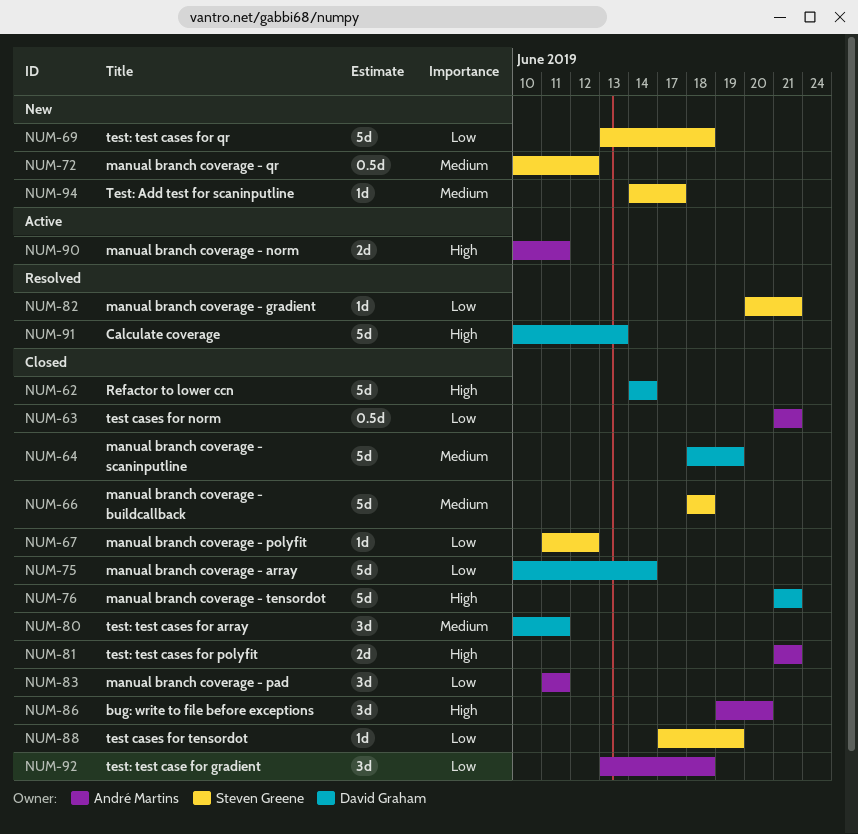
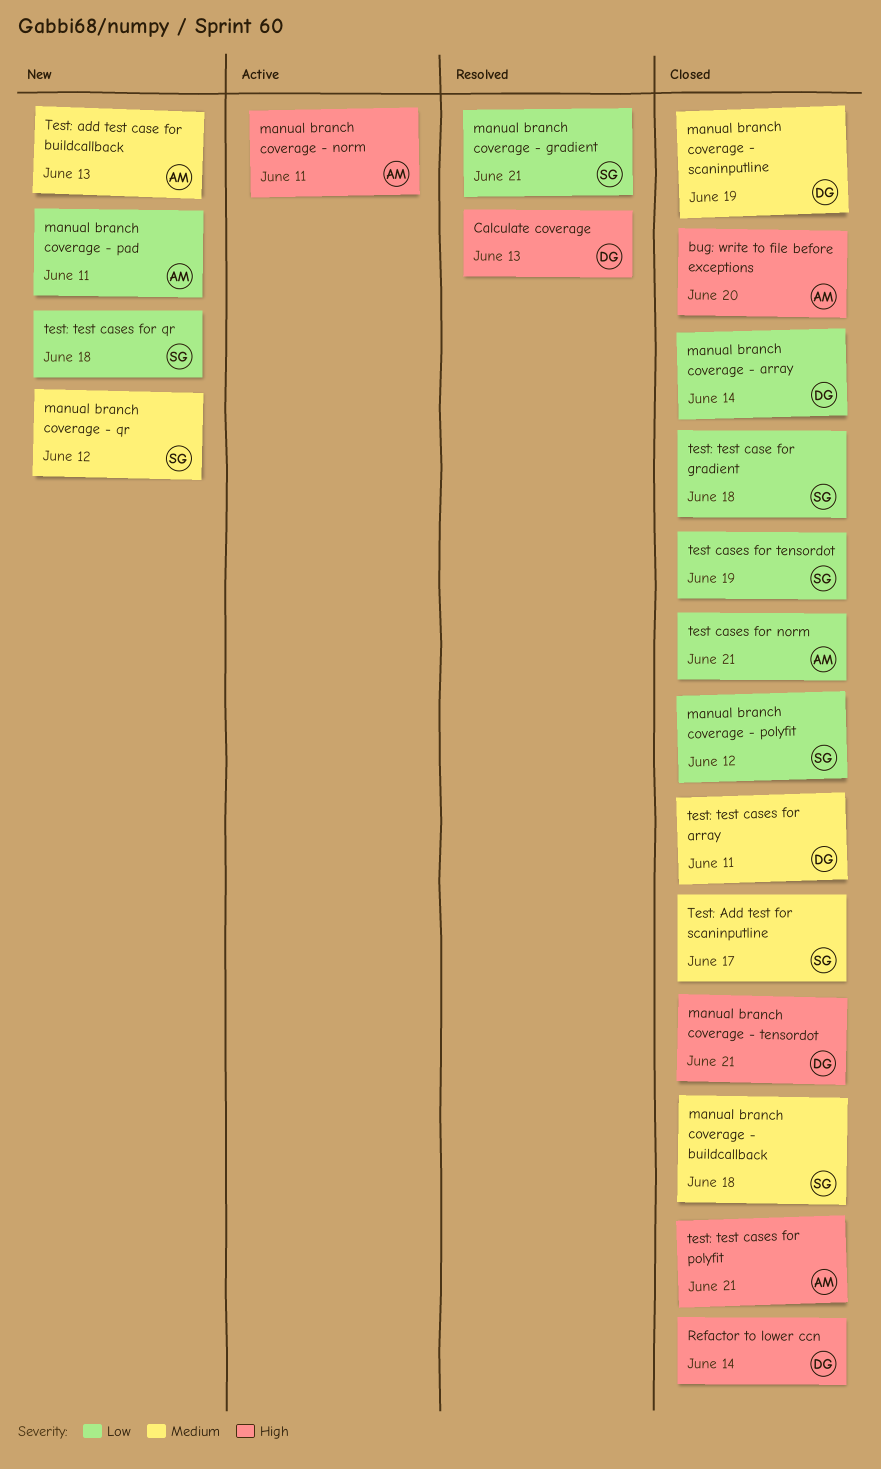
manual branch coverage - pad, status: Closed -> New
Test: add test case for buildcallback: none -> present
Test: Add test for scaninputline, status: New -> Closed
test: test case for gradient, owner: André Martins -> Steven Greene

